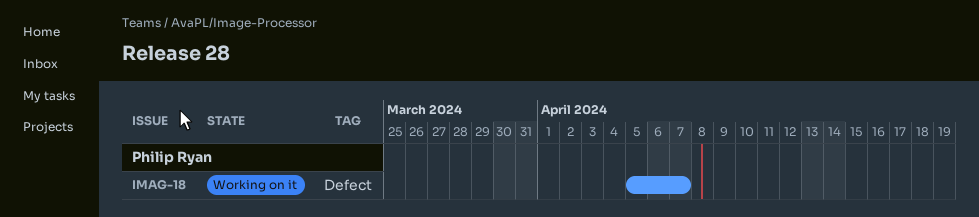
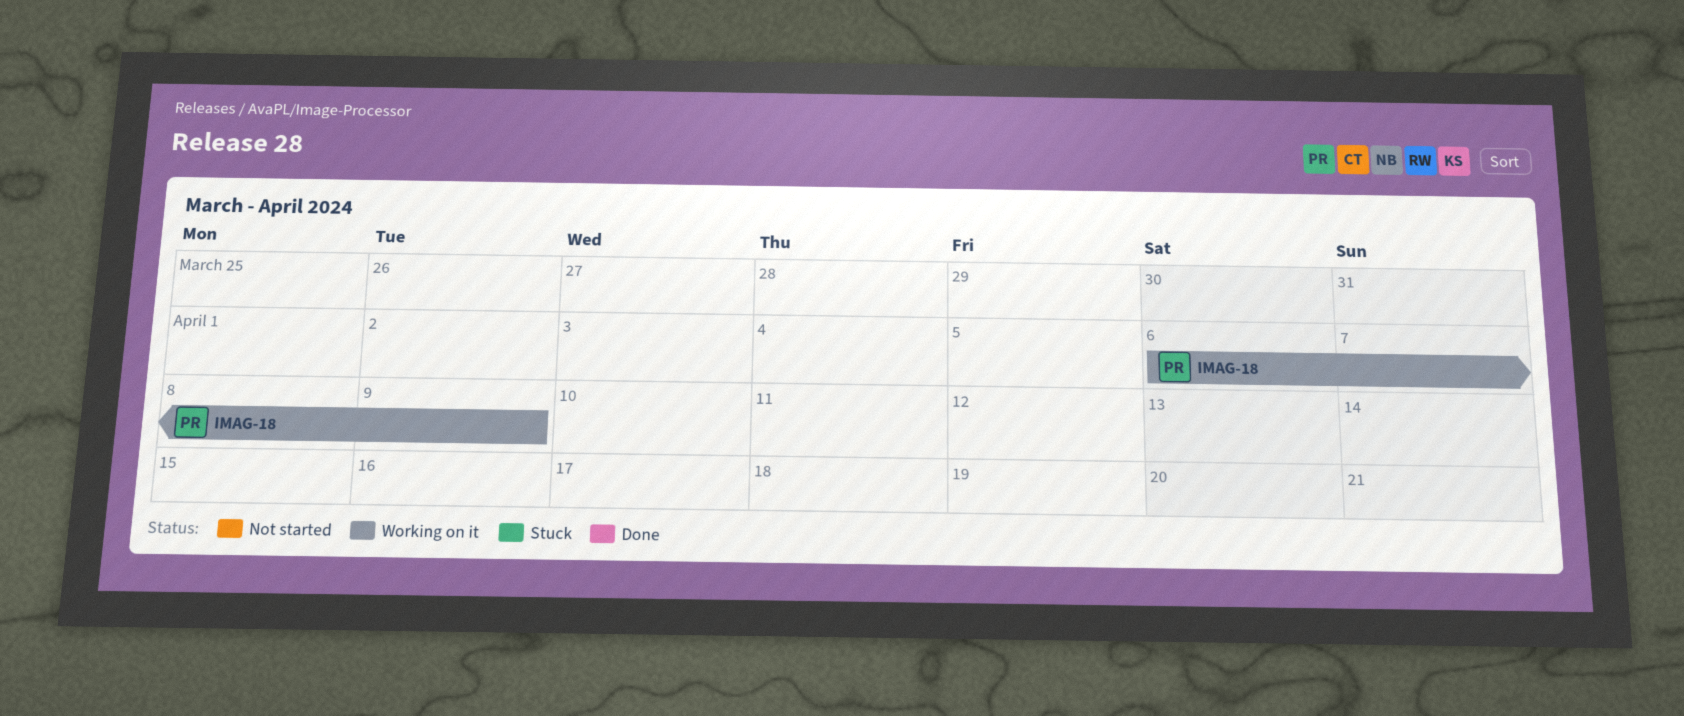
IMAG-18, start: Apr 5 -> Apr 6
IMAG-18, due: Apr 7 -> Apr 9

